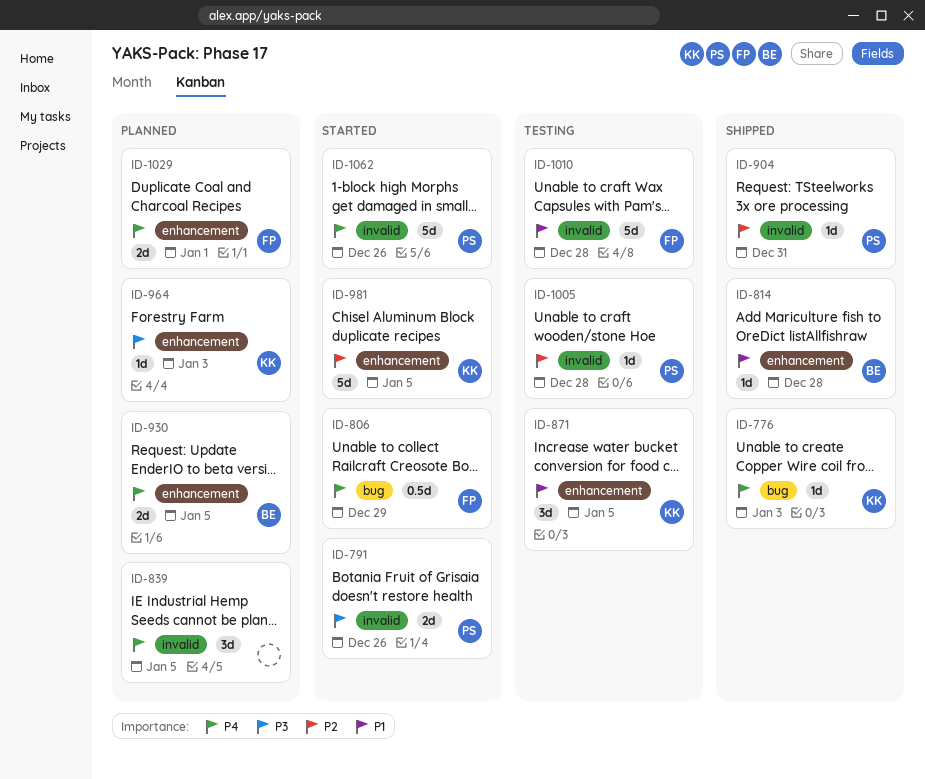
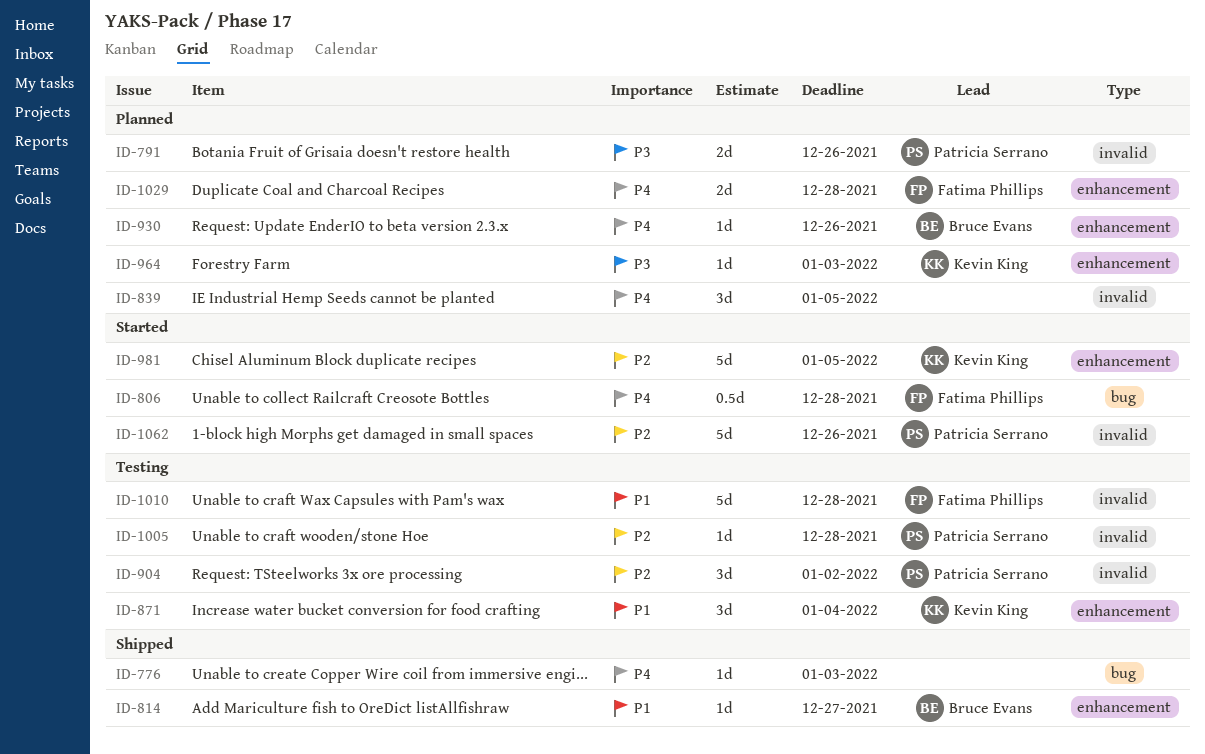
ID-776, owner: Kevin King -> none
ID-791, status: Started -> Planned
ID-806, due: Dec 29 -> Dec 28
ID-814, due: Dec 28 -> Dec 27
ID-871, due: Jan 5 -> Jan 4
ID-904, status: Shipped -> Testing
ID-904, estimate: 1d -> 3d
ID-904, due: Dec 31 -> Jan 2
ID-930, estimate: 2d -> 1d
ID-930, due: Jan 5 -> Dec 26
ID-1029, due: Jan 1 -> Dec 28
ID-1062, priority: P4 -> P2

